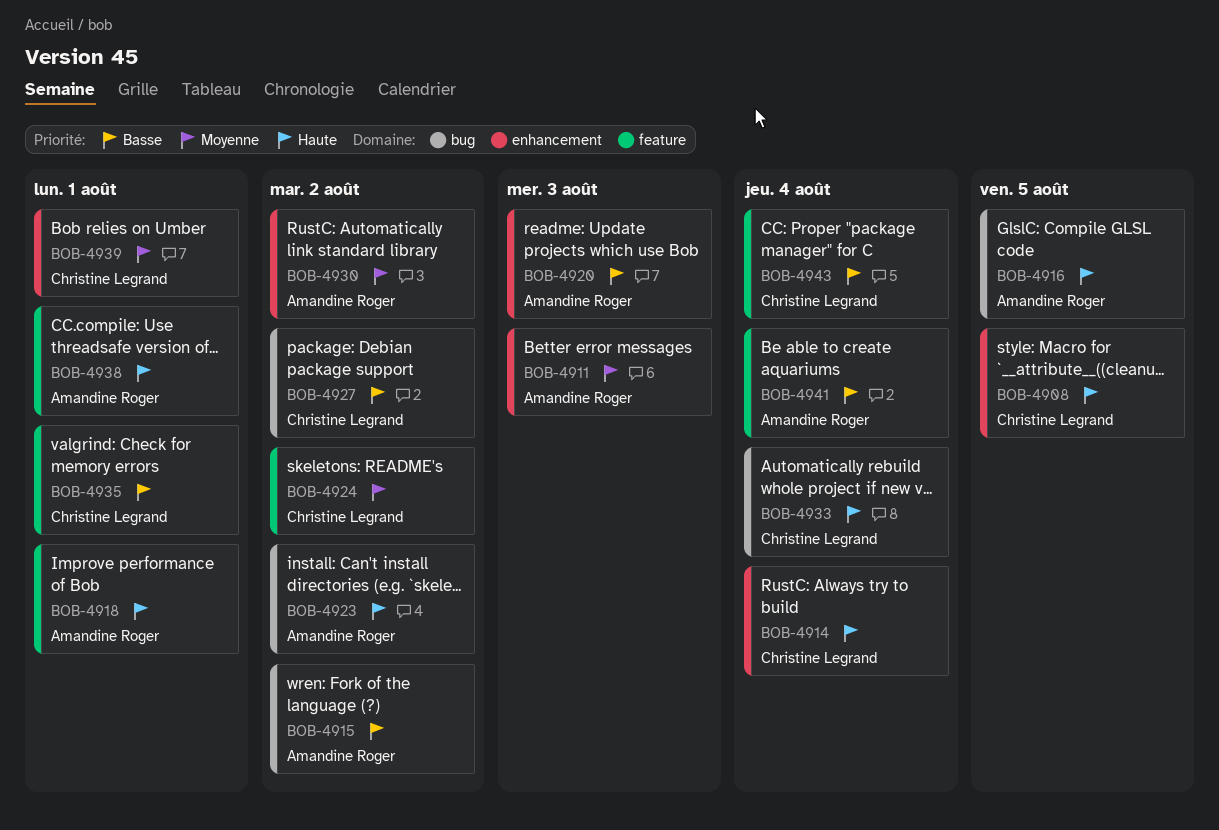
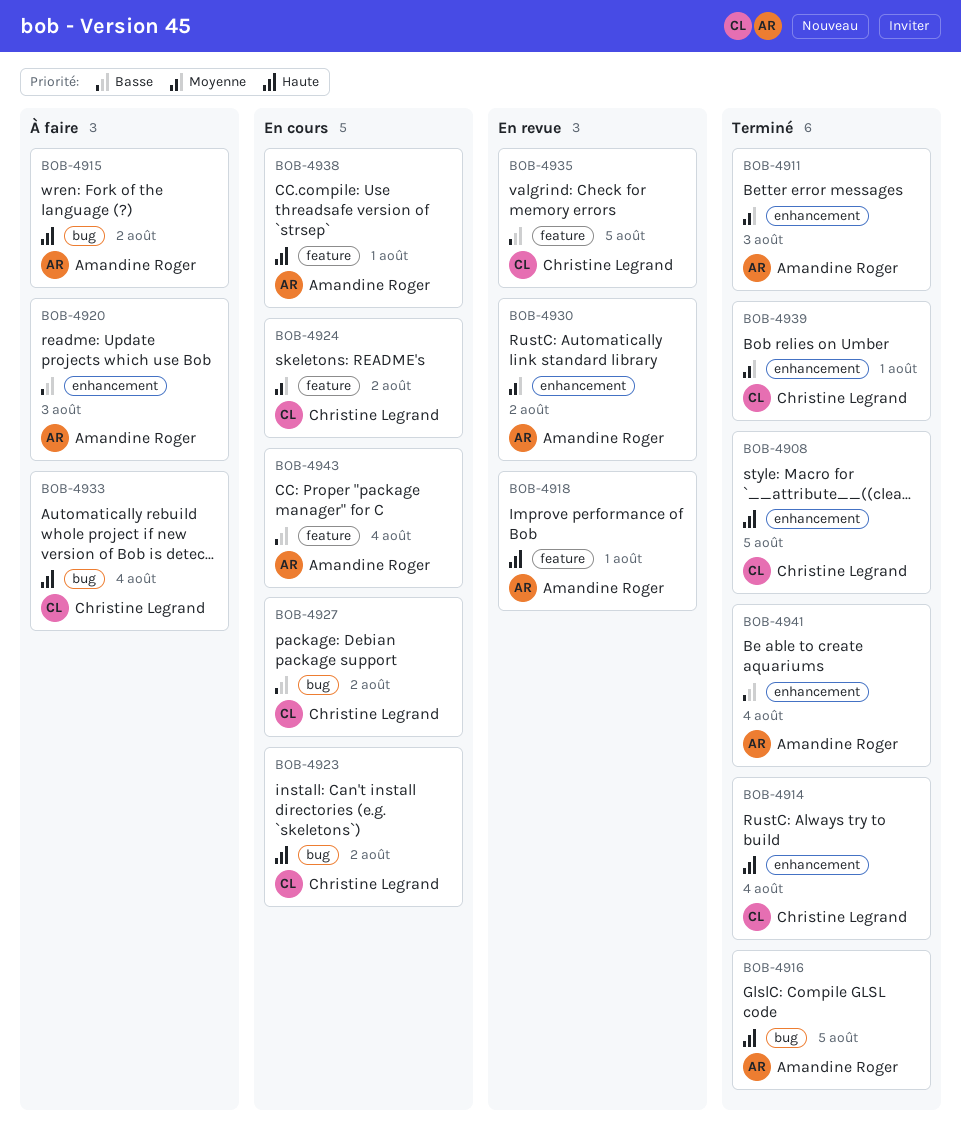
BOB-4915, priority: Basse -> Haute
BOB-4923, owner: Amandine Roger -> Christine Legrand
BOB-4935, due: Aug 1 -> Aug 5
BOB-4941, label: feature -> enhancement
BOB-4943, owner: Christine Legrand -> Amandine Roger

